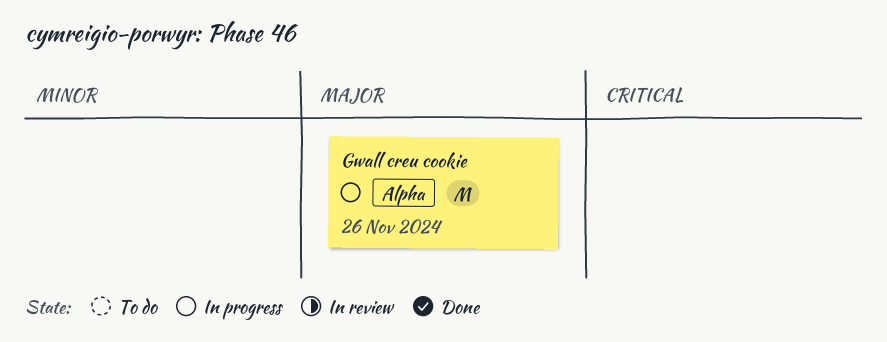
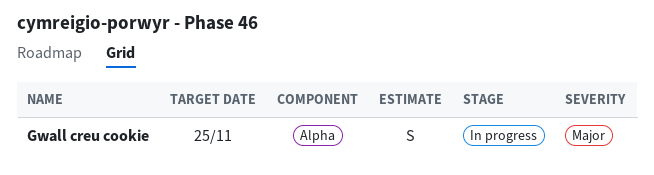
Gwall creu cookie, estimate: M -> S
Gwall creu cookie, due: Nov 26 -> Nov 25

